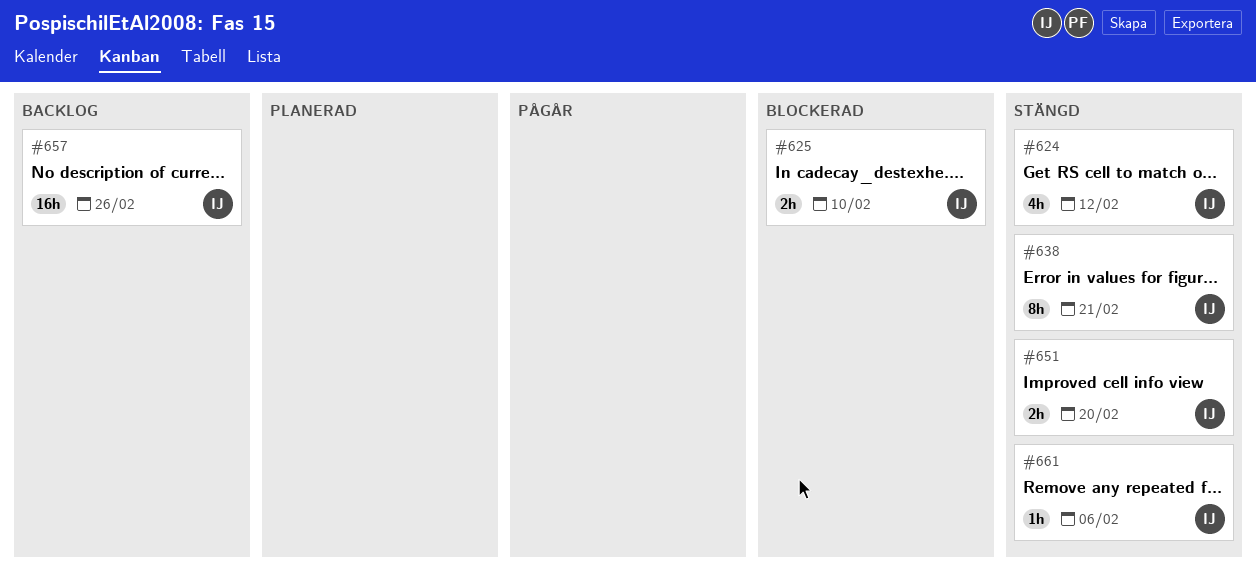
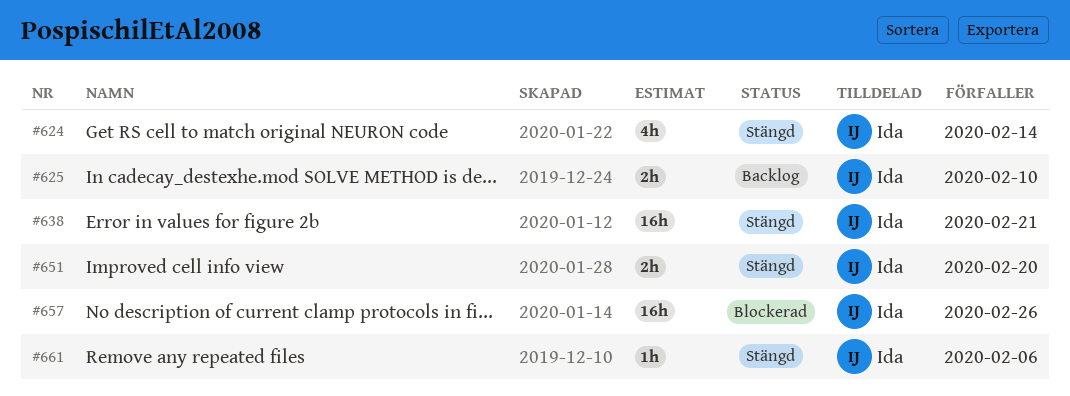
#624, due: Feb 12 -> Feb 14
#625, status: Blockerad -> Backlog
#638, estimate: 8h -> 16h
#657, status: Backlog -> Blockerad

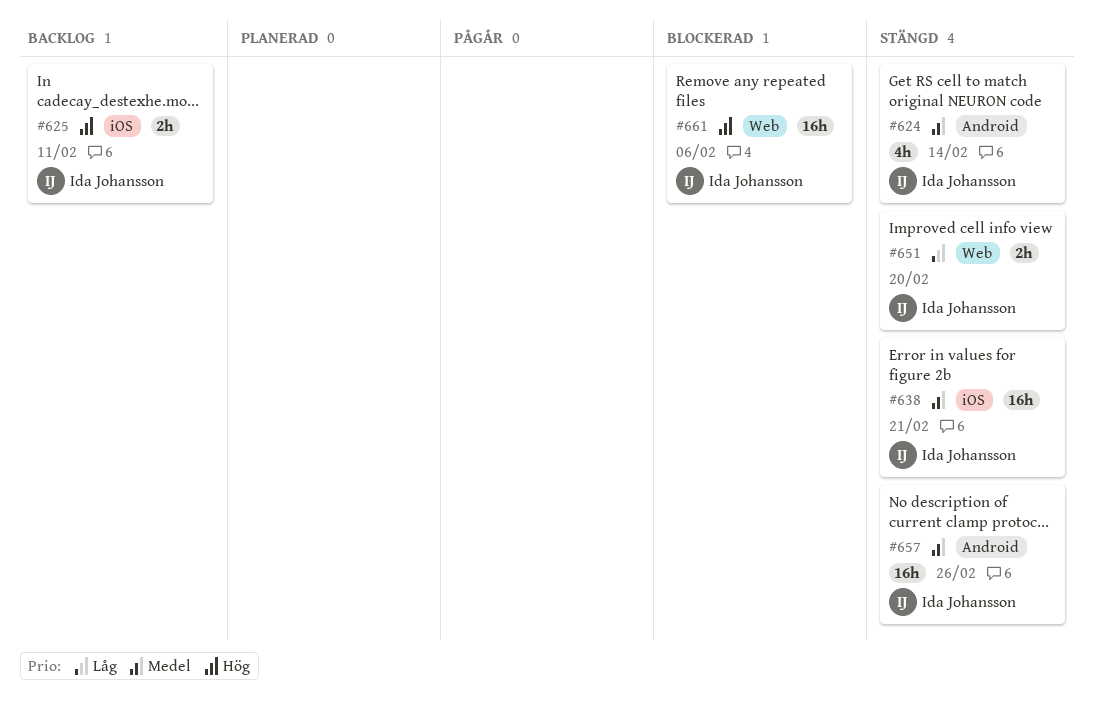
#625, due: Feb 10 -> Feb 11
#657, status: Blockerad -> Stängd
#661, status: Stängd -> Blockerad
#661, estimate: 1h -> 16h

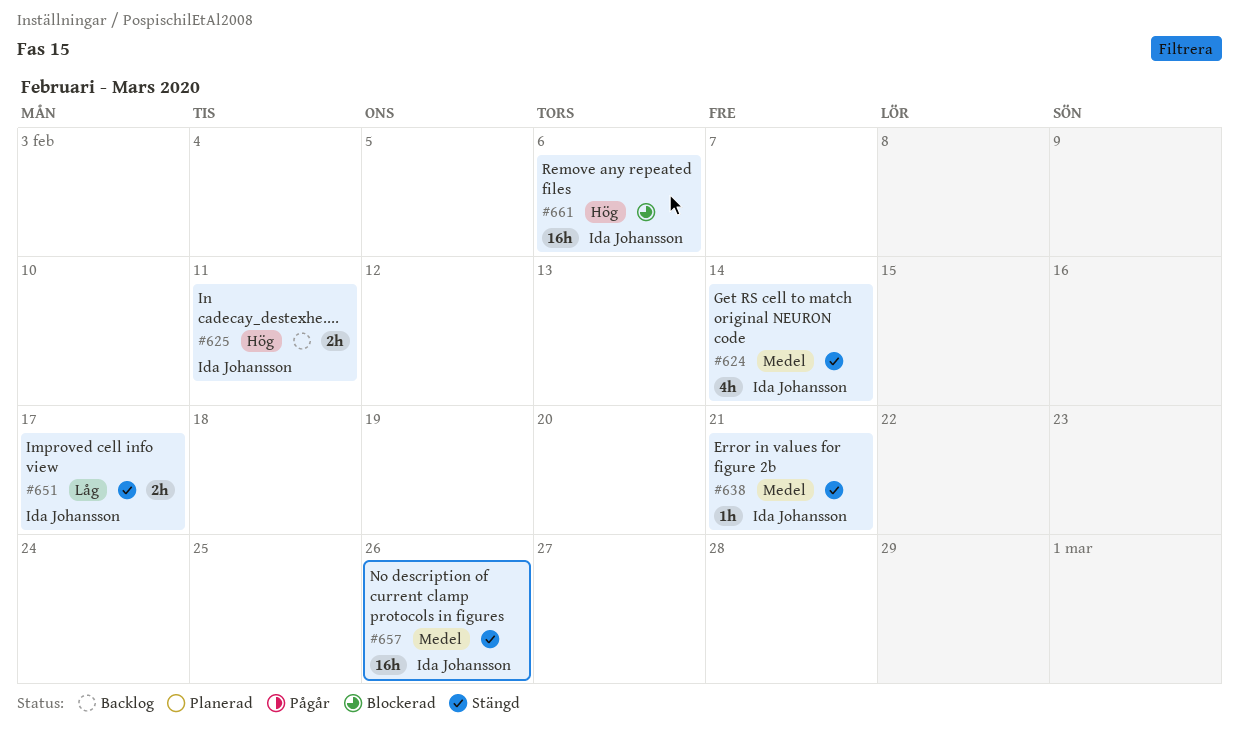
#638, estimate: 16h -> 1h
#651, due: Feb 20 -> Feb 17

